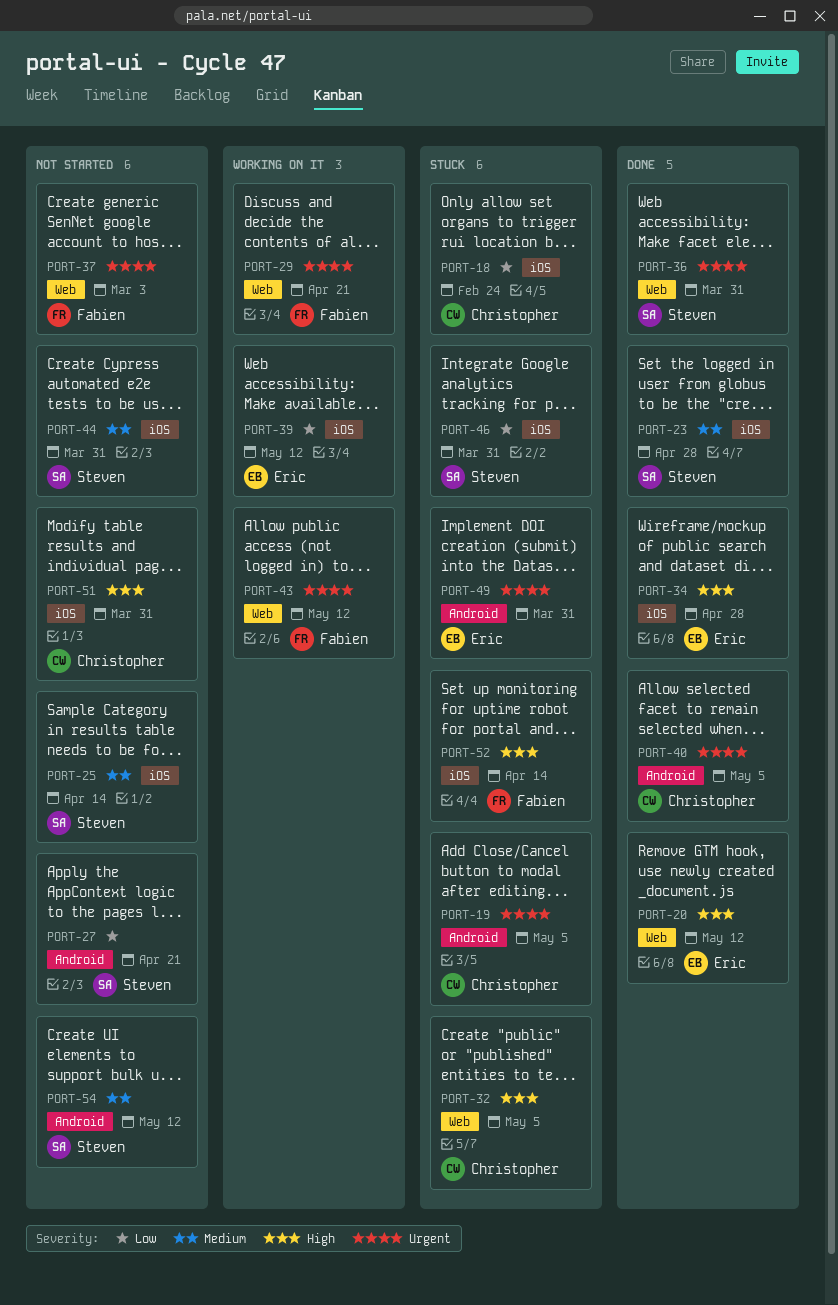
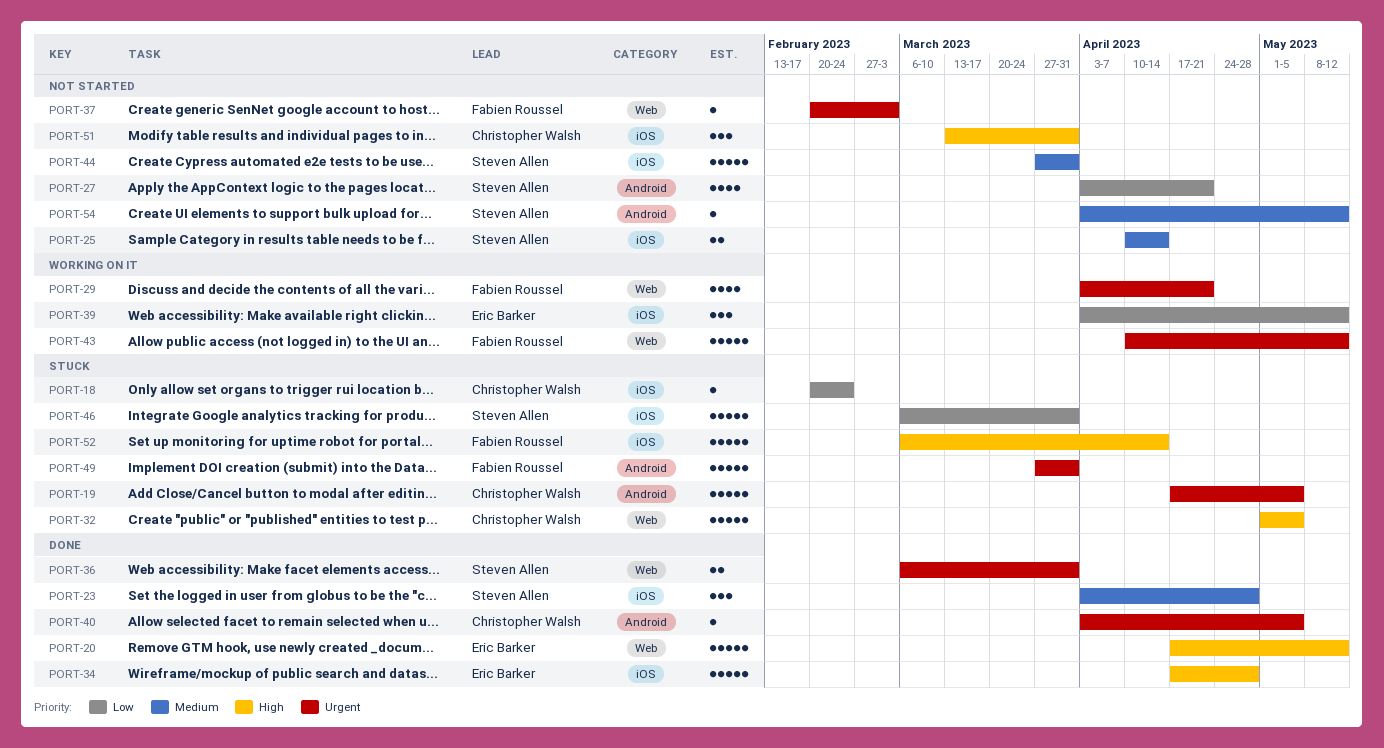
PORT-49, owner: Eric Barker -> Fabien Roussel

